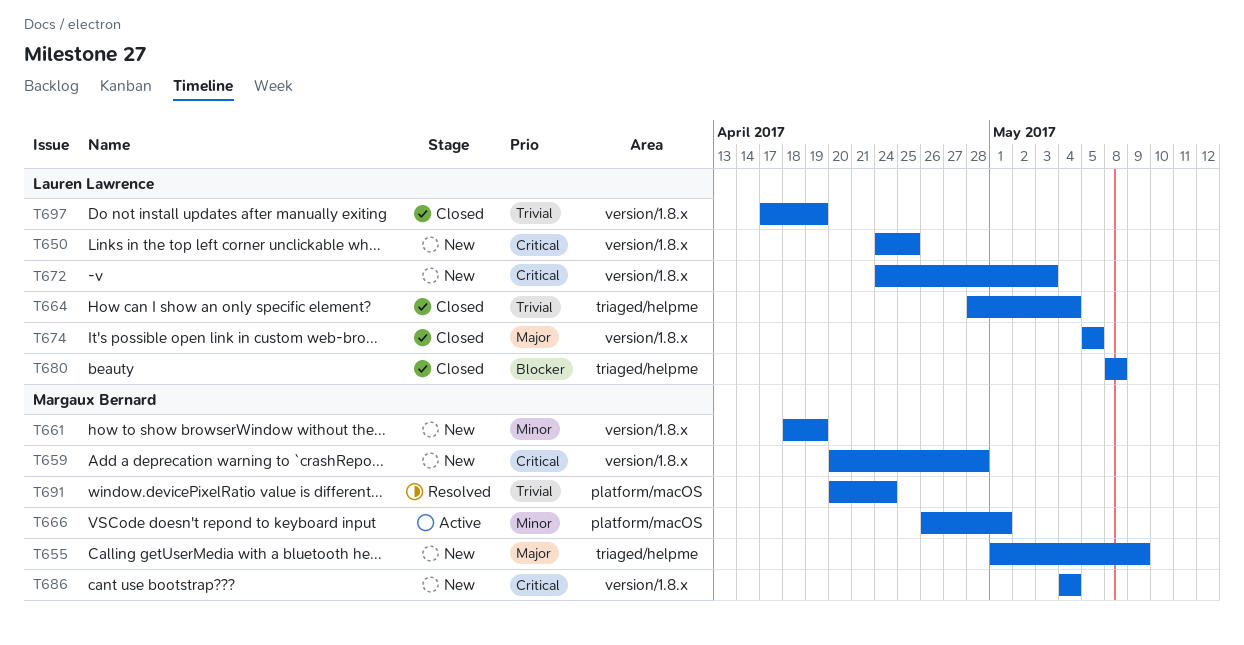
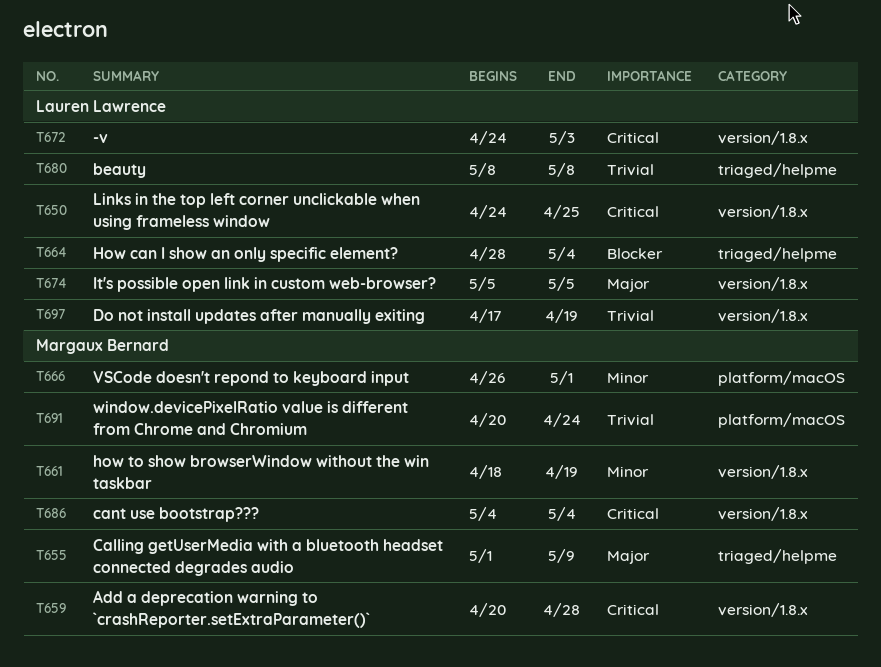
T664, priority: Trivial -> Blocker
T680, priority: Blocker -> Trivial

